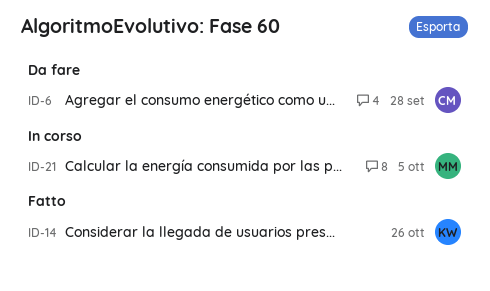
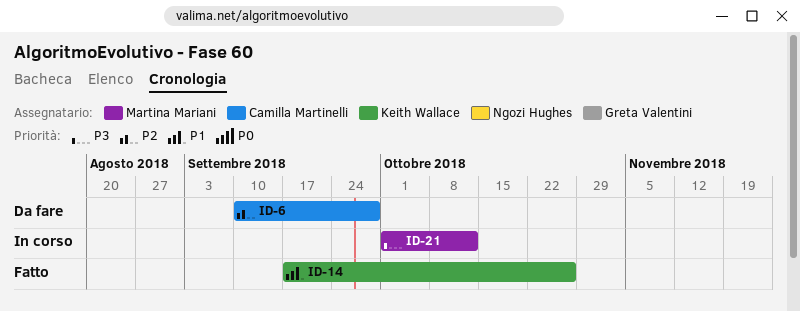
ID-21, due: Oct 5 -> Oct 12

